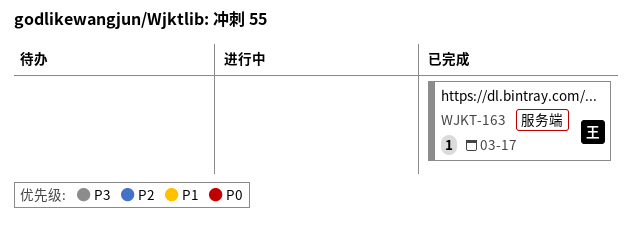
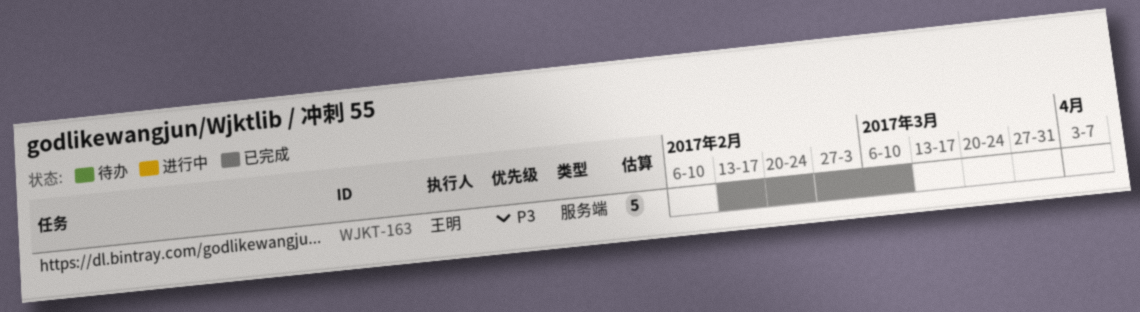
WJKT-163, estimate: 1 -> 5
WJKT-163, due: Mar 17 -> Mar 10

